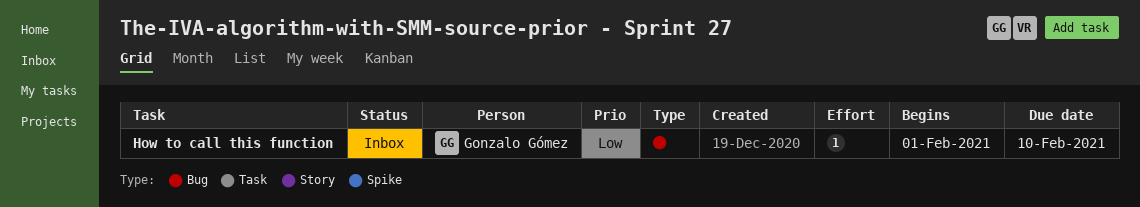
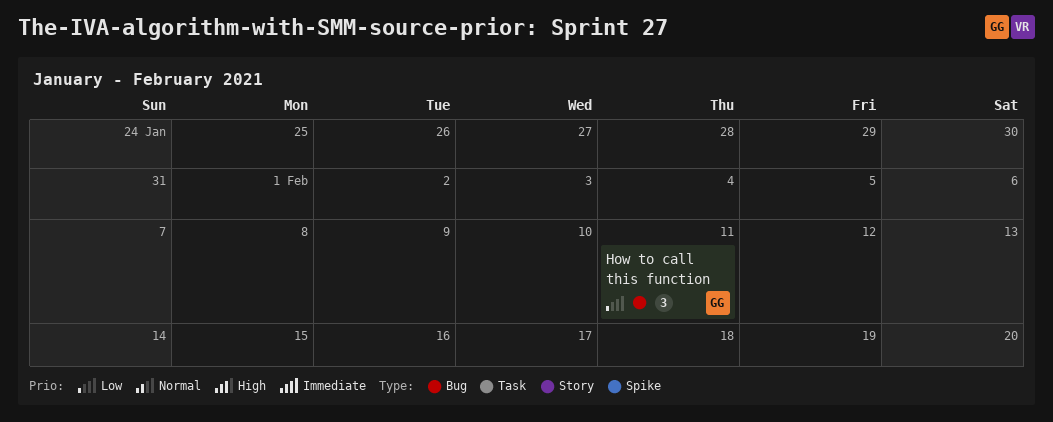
How to call this function, estimate: 1 -> 3
How to call this function, due: Feb 10 -> Feb 11

